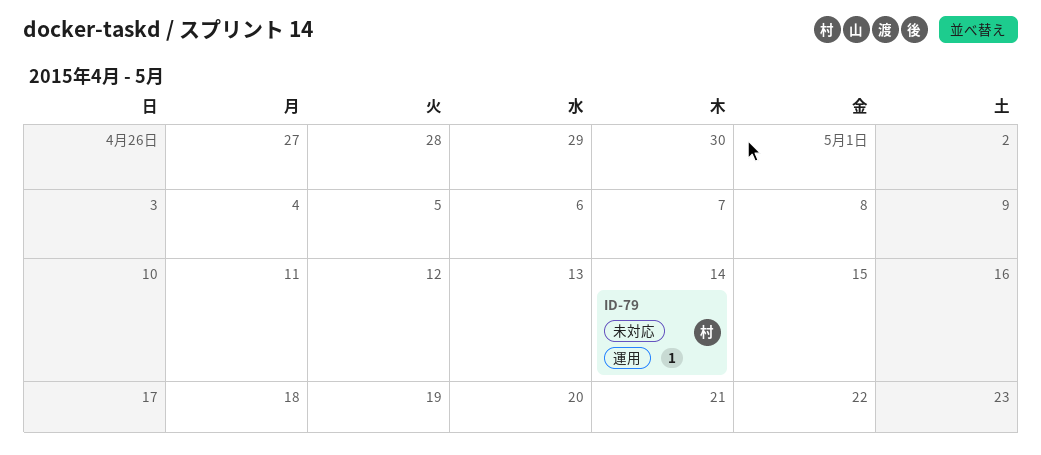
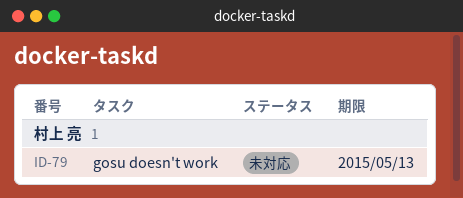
ID-79, due: May 14 -> May 13

